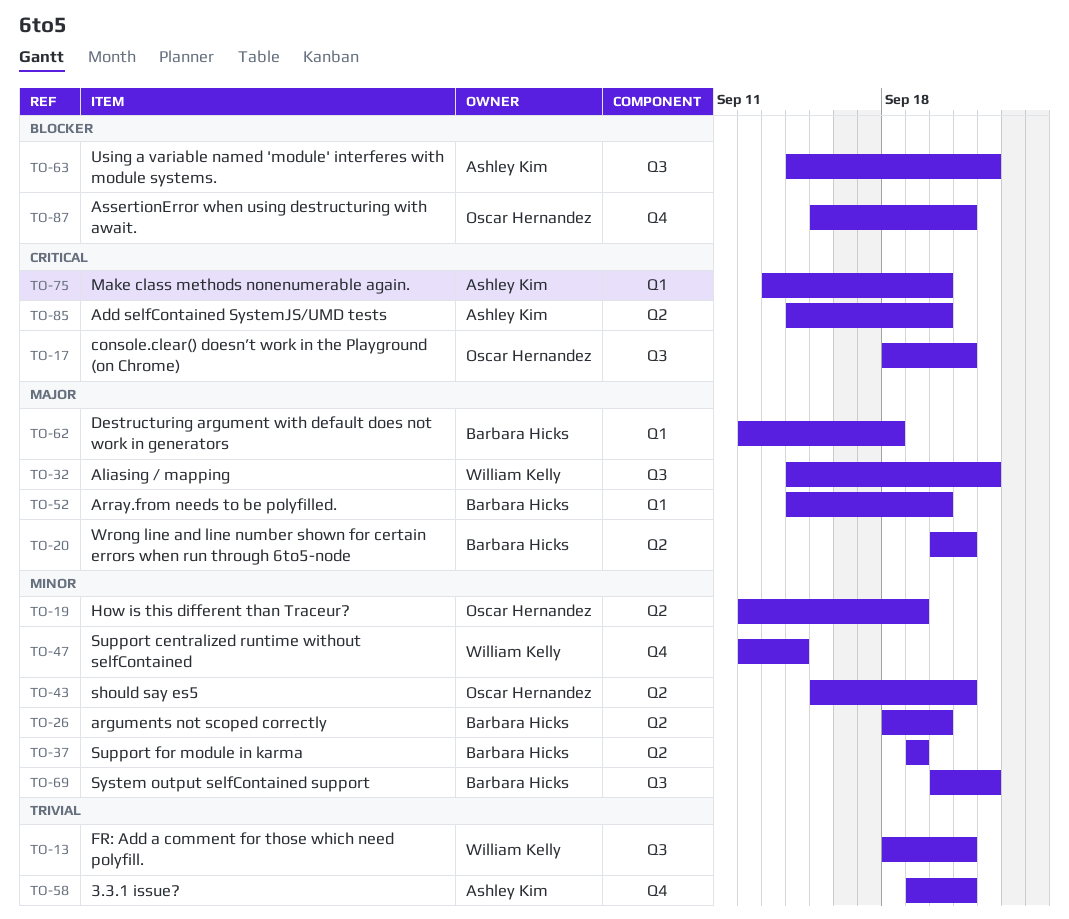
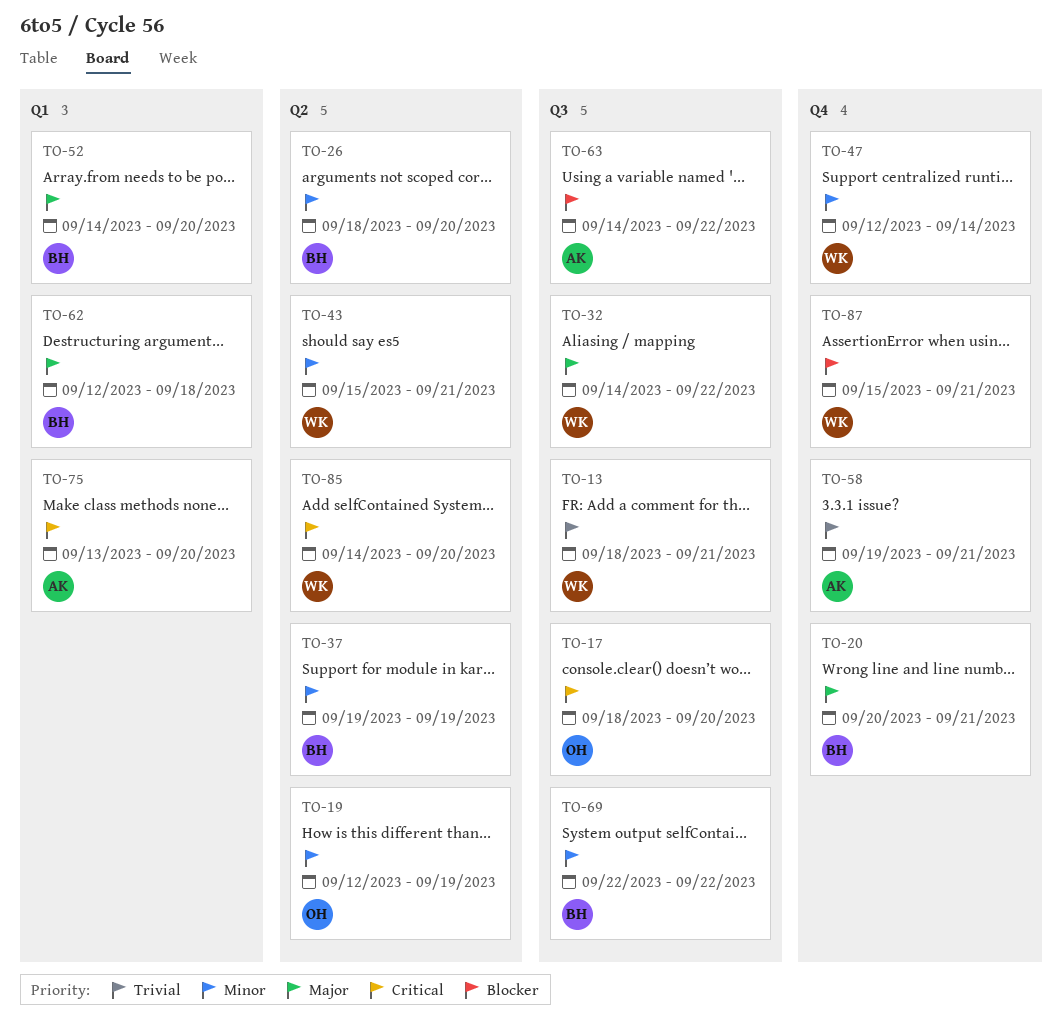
TO-17, due: Sep 21 -> Sep 20
TO-20, label: Q2 -> Q4
TO-43, owner: Oscar Hernandez -> William Kelly
TO-69, start: Sep 20 -> Sep 22
TO-85, owner: Ashley Kim -> William Kelly
TO-87, owner: Oscar Hernandez -> William Kelly

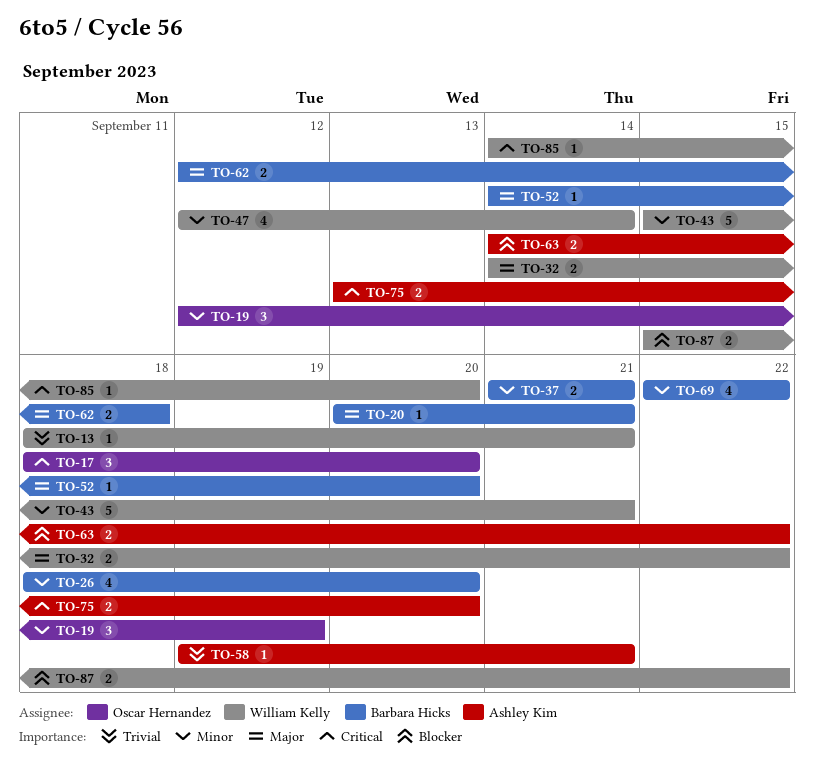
TO-37, start: Sep 19 -> Sep 21
TO-37, due: Sep 19 -> Sep 21
TO-87, due: Sep 21 -> Sep 22

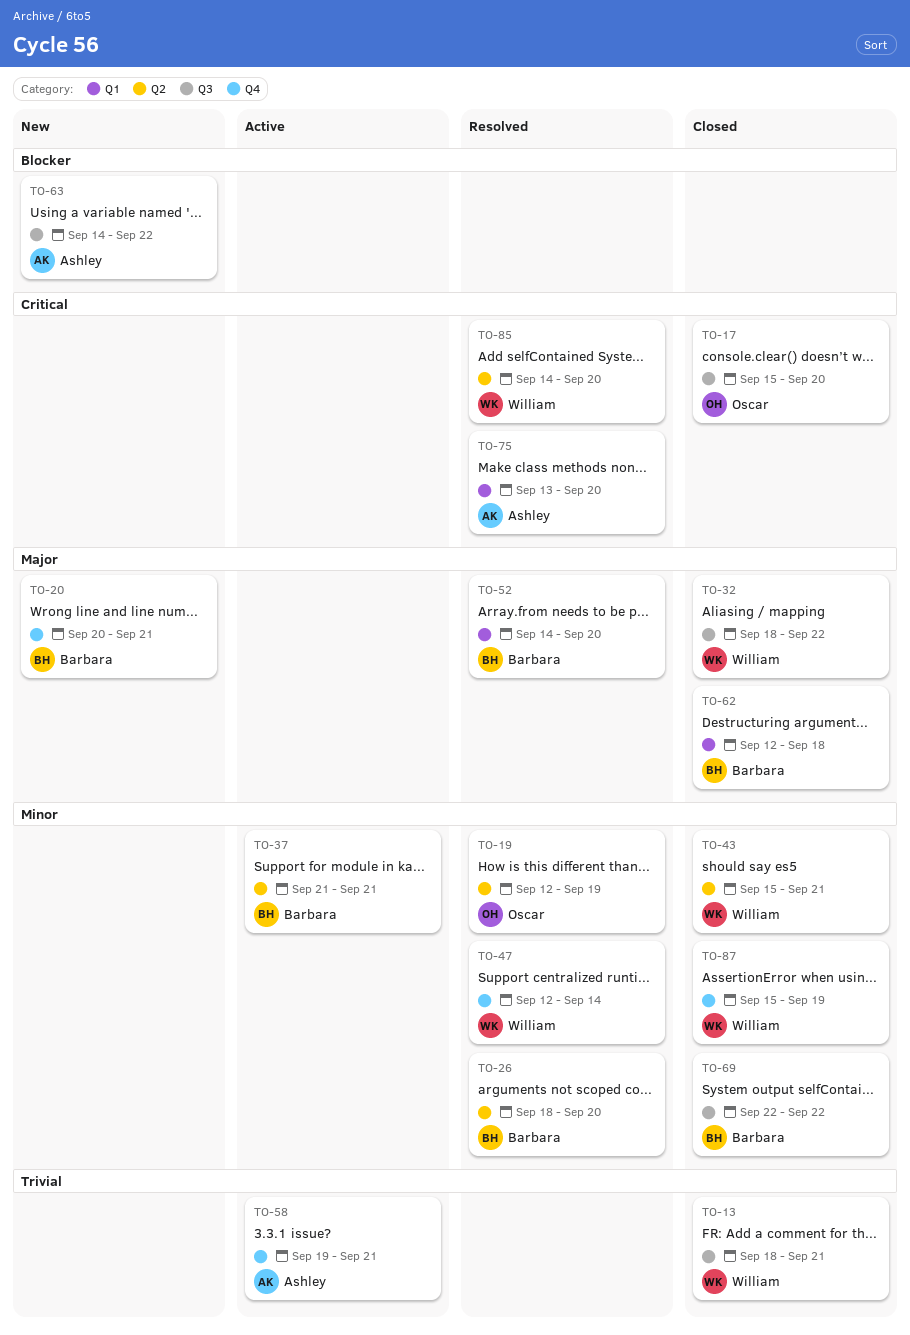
TO-17, start: Sep 18 -> Sep 15
TO-32, start: Sep 14 -> Sep 18
TO-87, priority: Blocker -> Minor
TO-87, due: Sep 22 -> Sep 19

